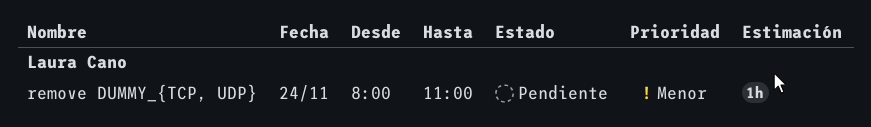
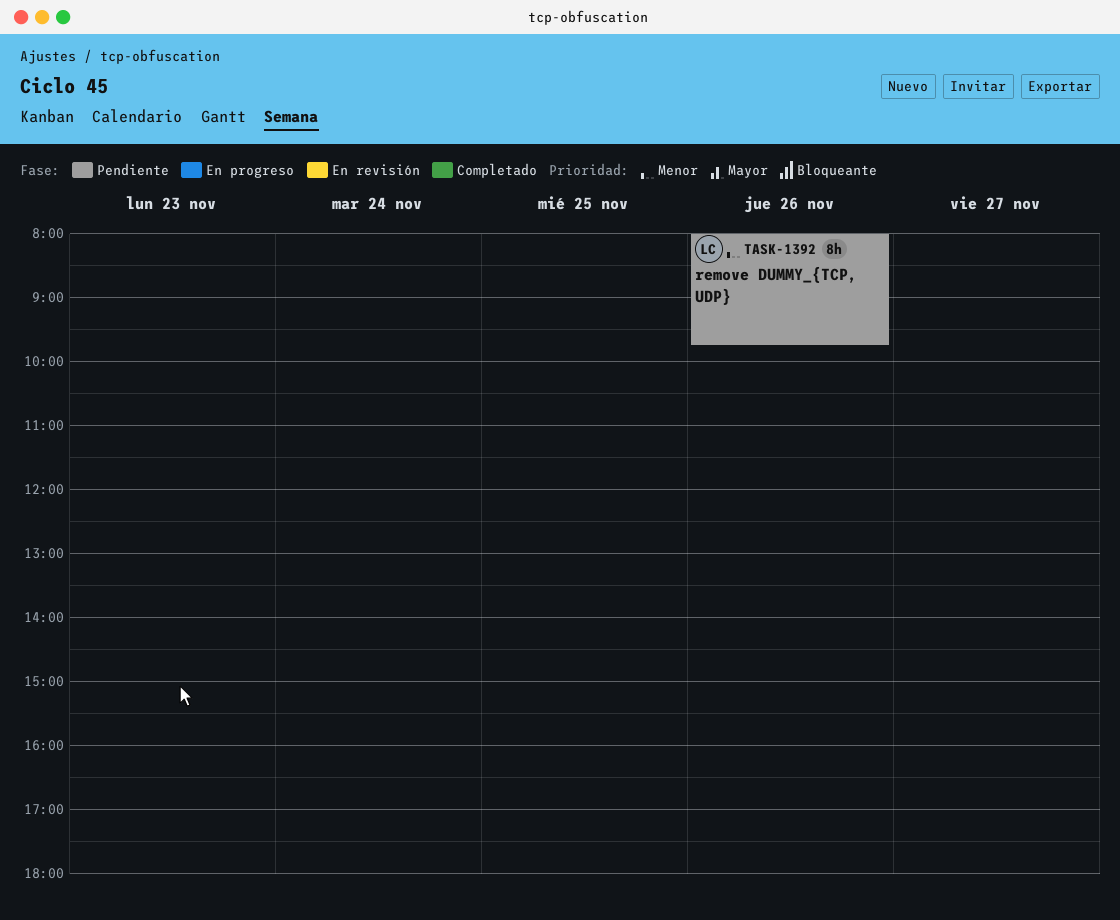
remove DUMMY_{TCP, UDP}, estimate: 1h -> 8h
remove DUMMY_{TCP, UDP}, day: Nov 24 -> Nov 26
remove DUMMY_{TCP, UDP}, ends: 11:00 -> 09:45

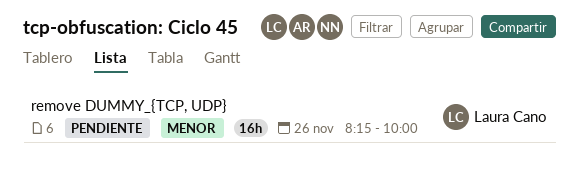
remove DUMMY_{TCP, UDP}, estimate: 8h -> 16h
remove DUMMY_{TCP, UDP}, begins: 08:00 -> 08:15
remove DUMMY_{TCP, UDP}, ends: 09:45 -> 10:00

